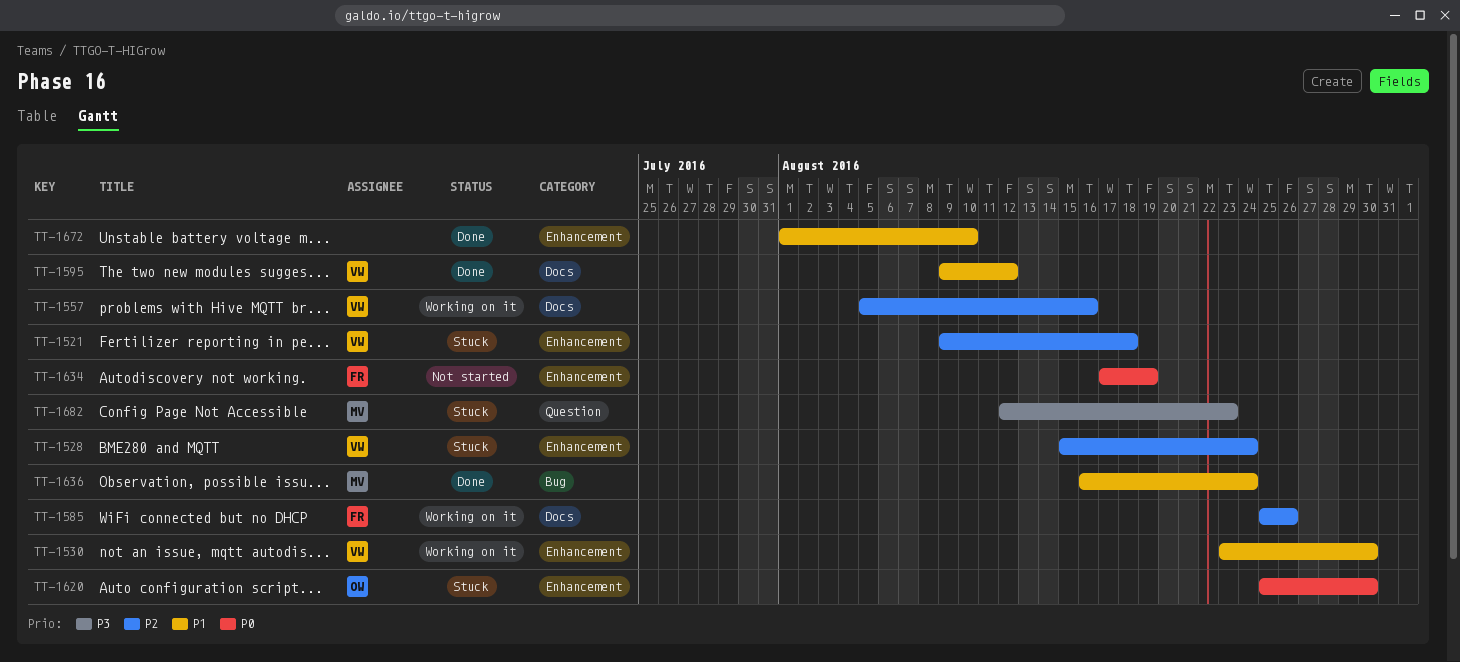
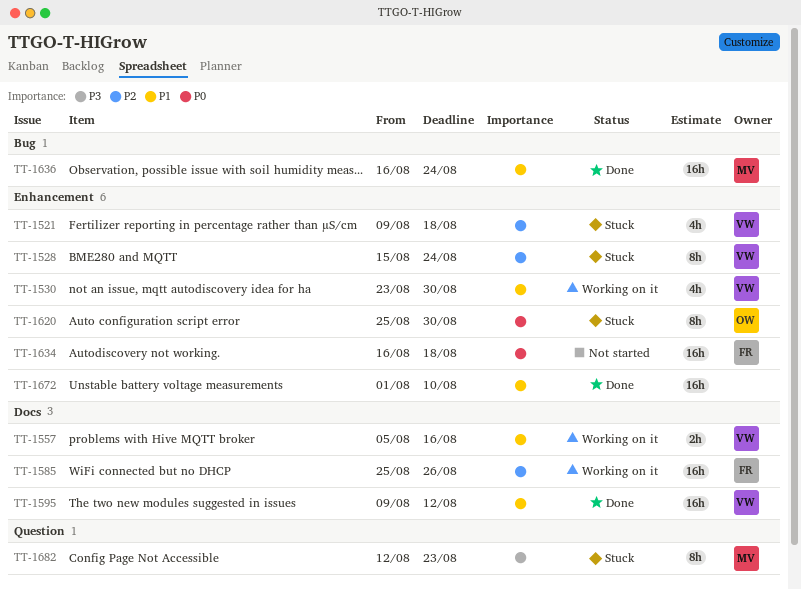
TT-1557, priority: P2 -> P1
TT-1634, start: Aug 17 -> Aug 16
TT-1634, due: Aug 19 -> Aug 18

